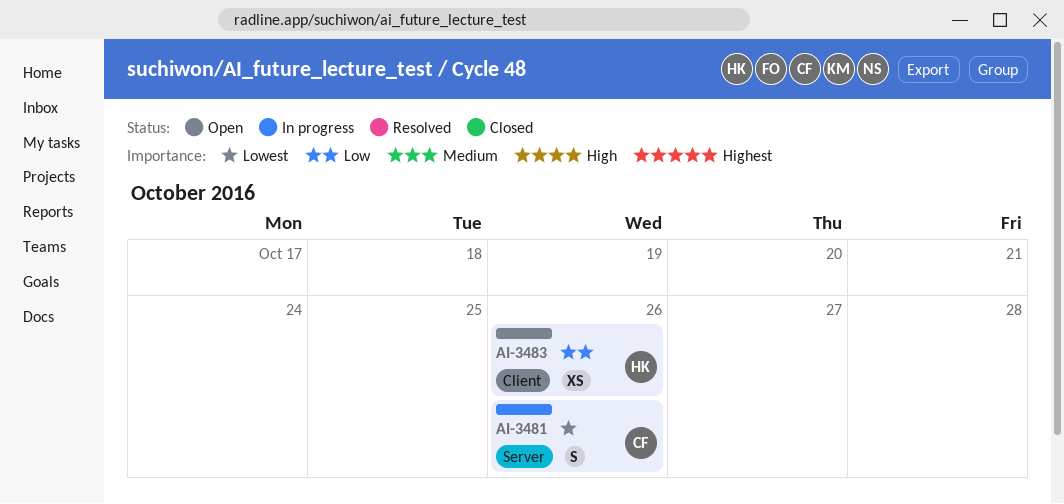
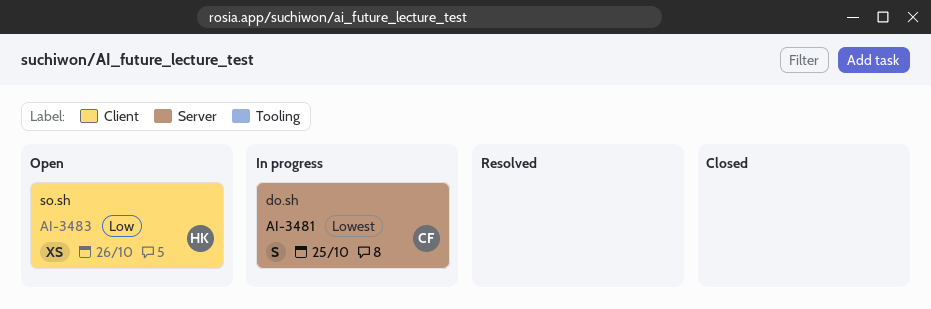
AI-3481, due: Oct 26 -> Oct 25

